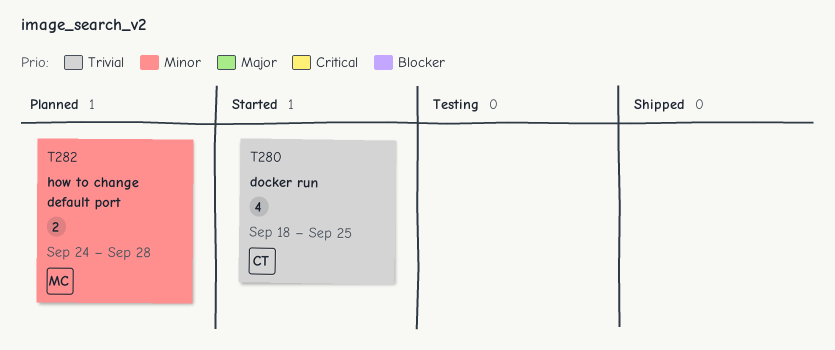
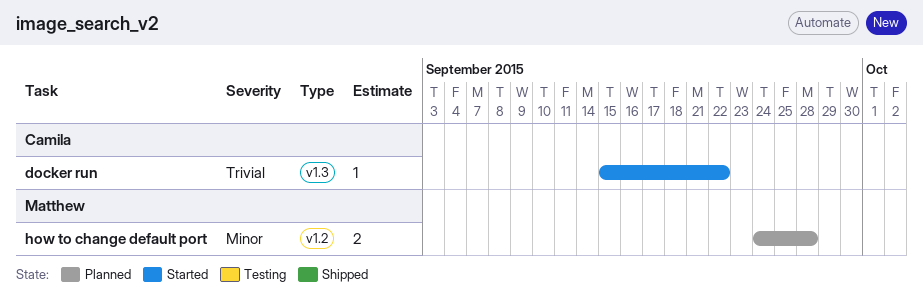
docker run, estimate: 4 -> 1
docker run, start: Sep 18 -> Sep 15
docker run, due: Sep 25 -> Sep 22

